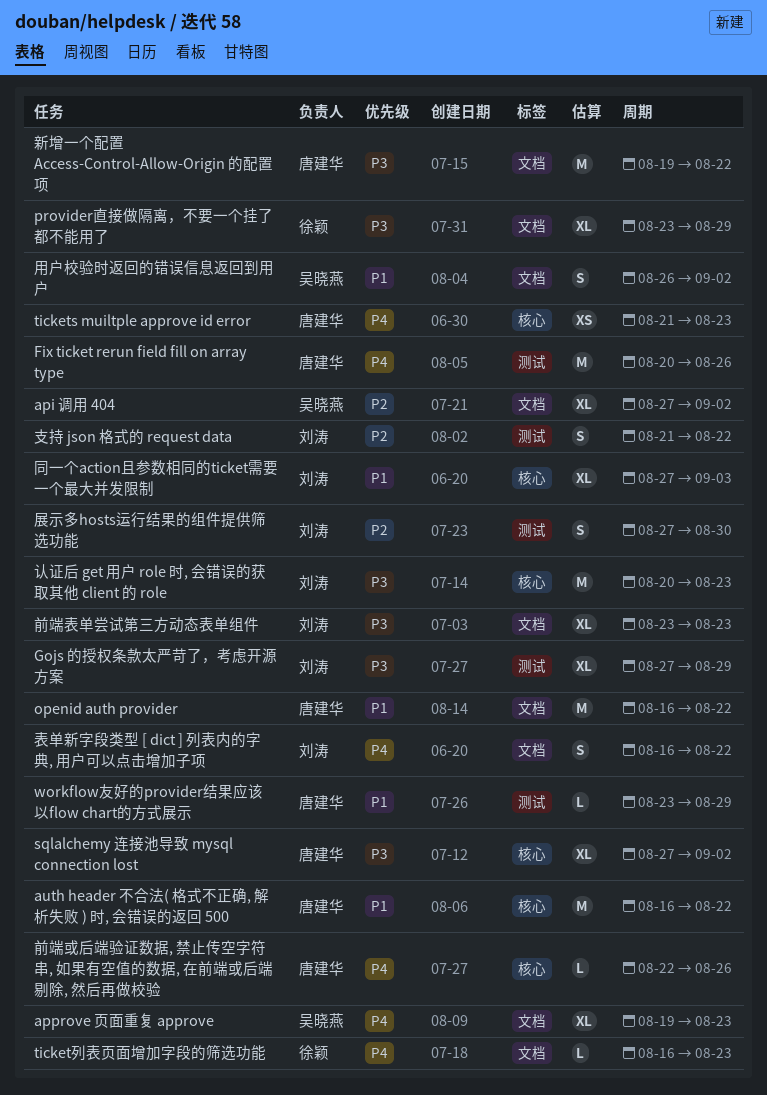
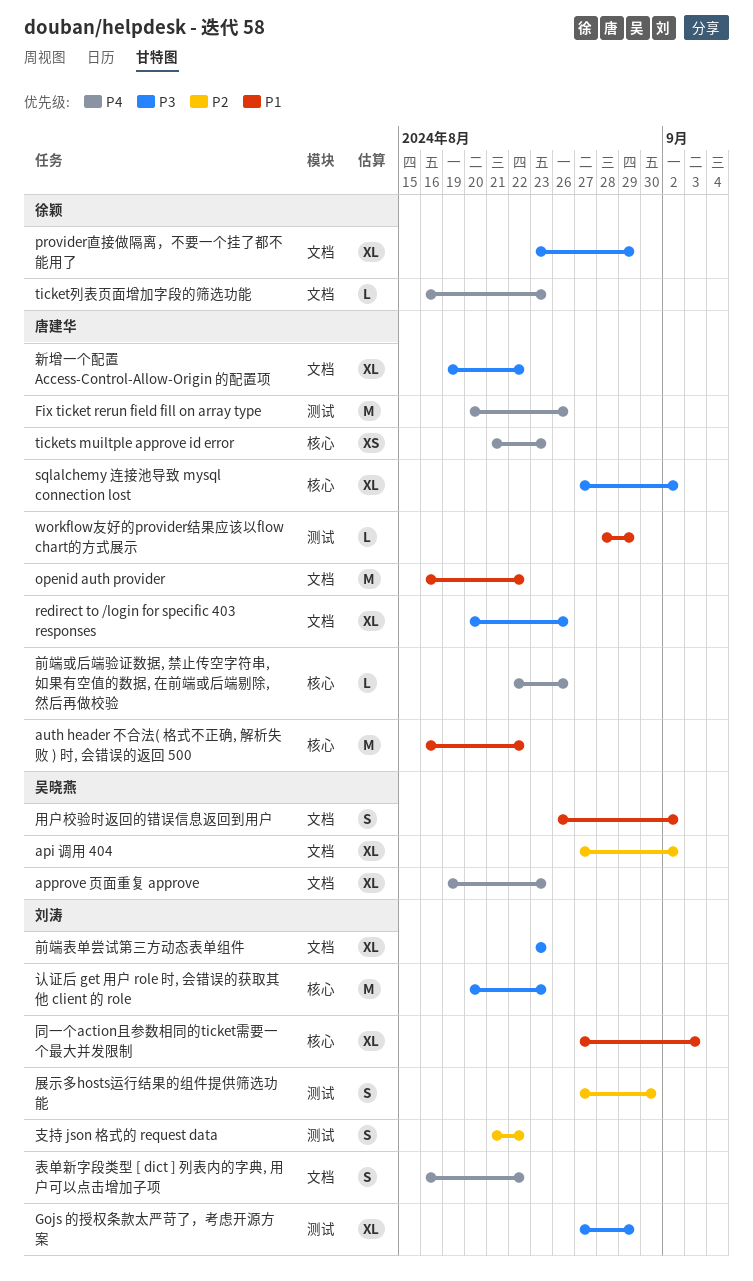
redirect to /login for specific 403 responses: none -> present
workflow友好的provider结果应该以flow chart的方式展示, start: Aug 23 -> Aug 28
新增一个配置 Access-Control-Allow-Origin 的配置项, estimate: M -> XL

